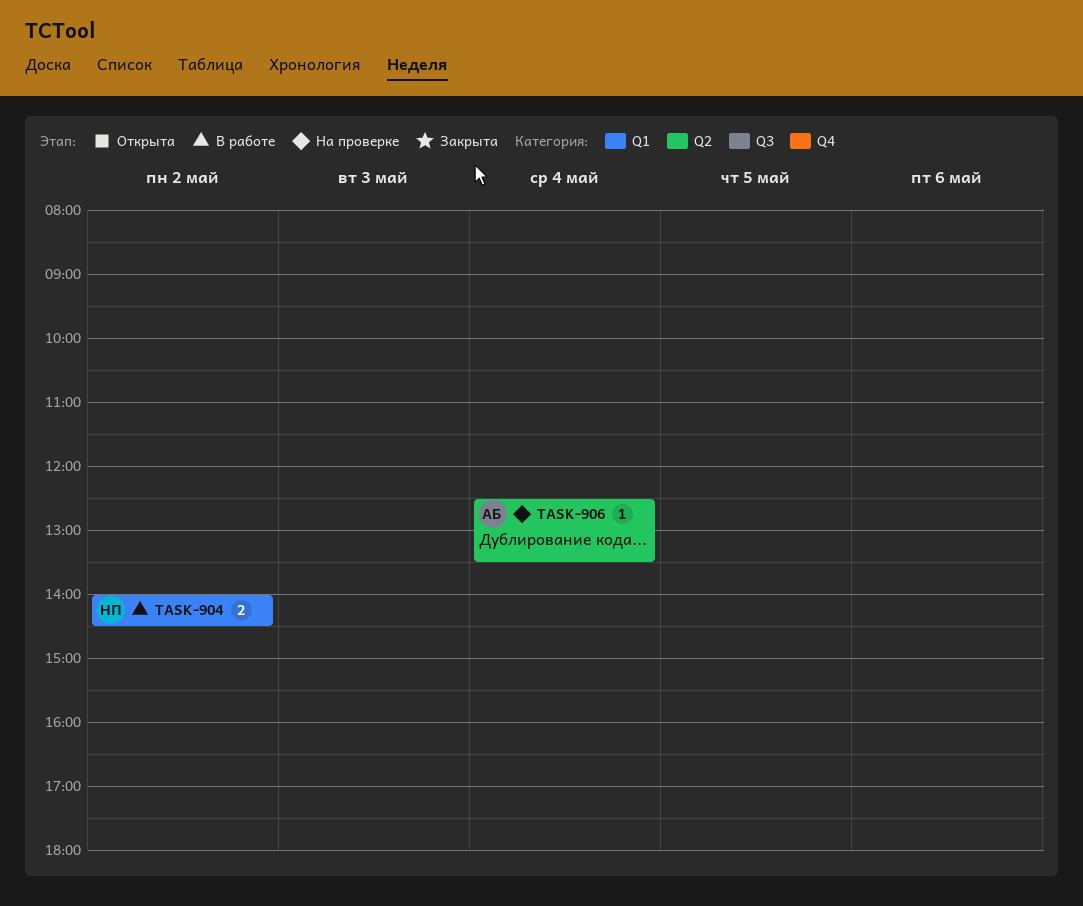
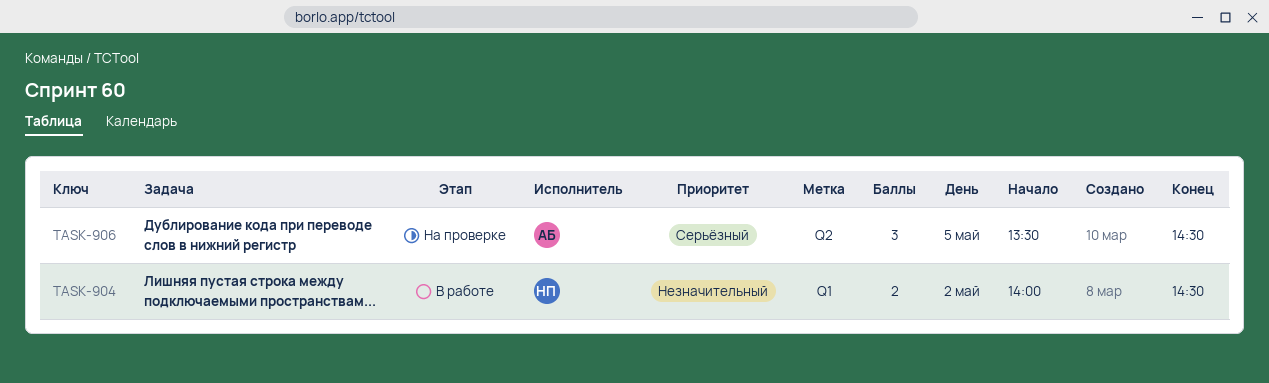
TASK-906, estimate: 1 -> 3
TASK-906, day: May 4 -> May 5
TASK-906, begins: 12:30 -> 13:30
TASK-906, ends: 13:30 -> 14:30

